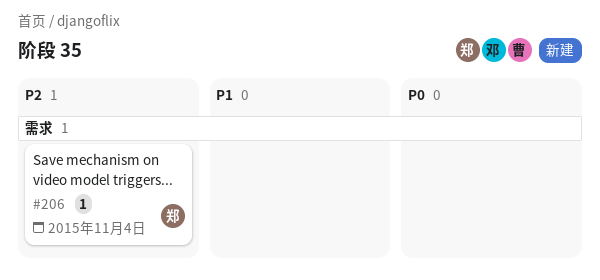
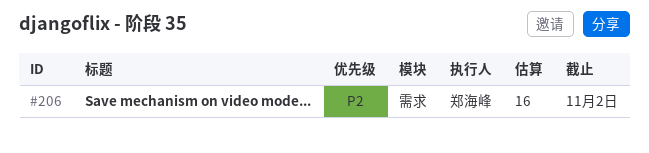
#206, estimate: 1 -> 16
#206, due: Nov 4 -> Nov 2

